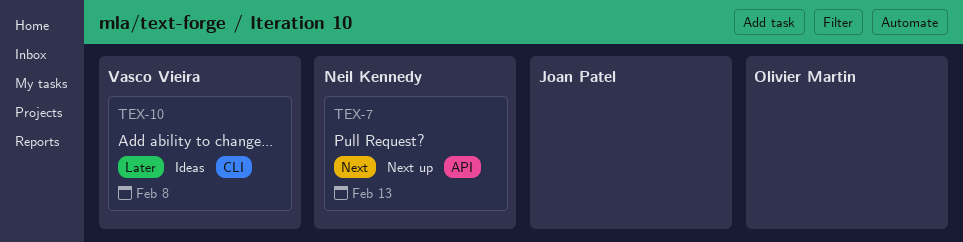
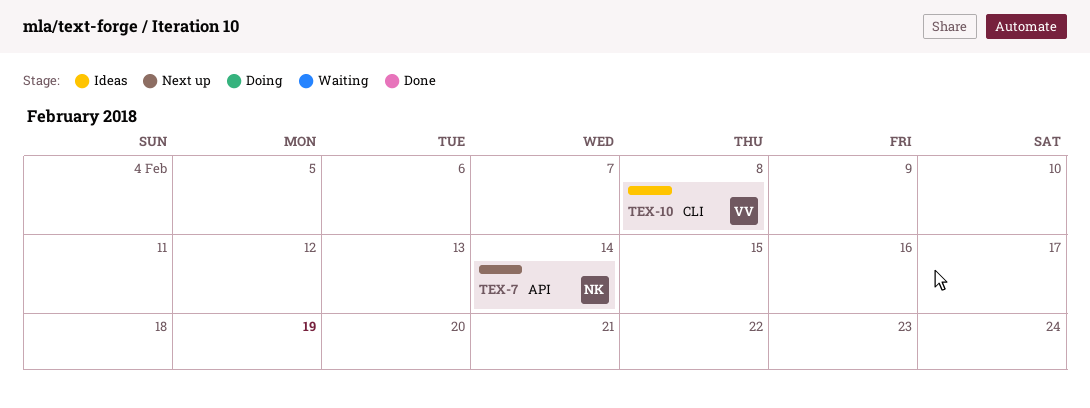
TEX-7, due: Feb 13 -> Feb 14

